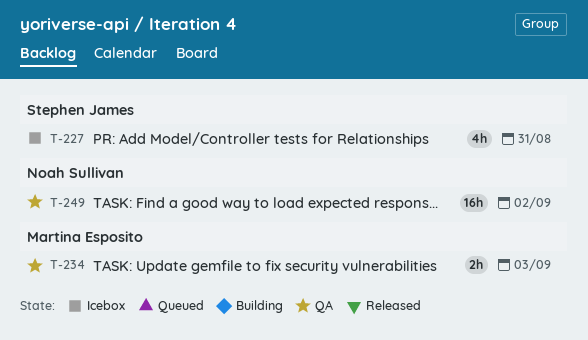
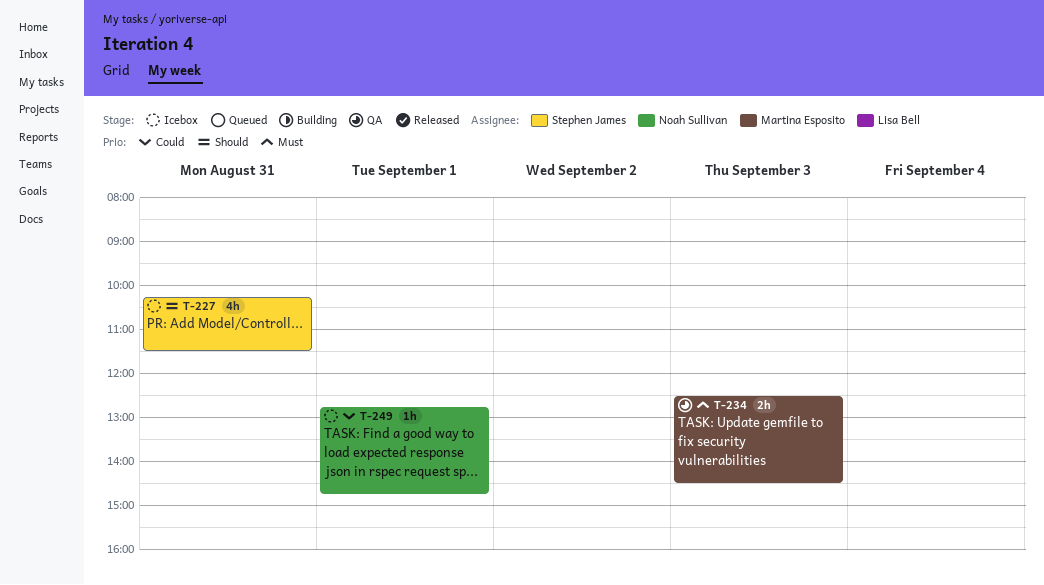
T-249, status: QA -> Icebox
T-249, estimate: 16h -> 1h
T-249, day: Sep 2 -> Sep 1

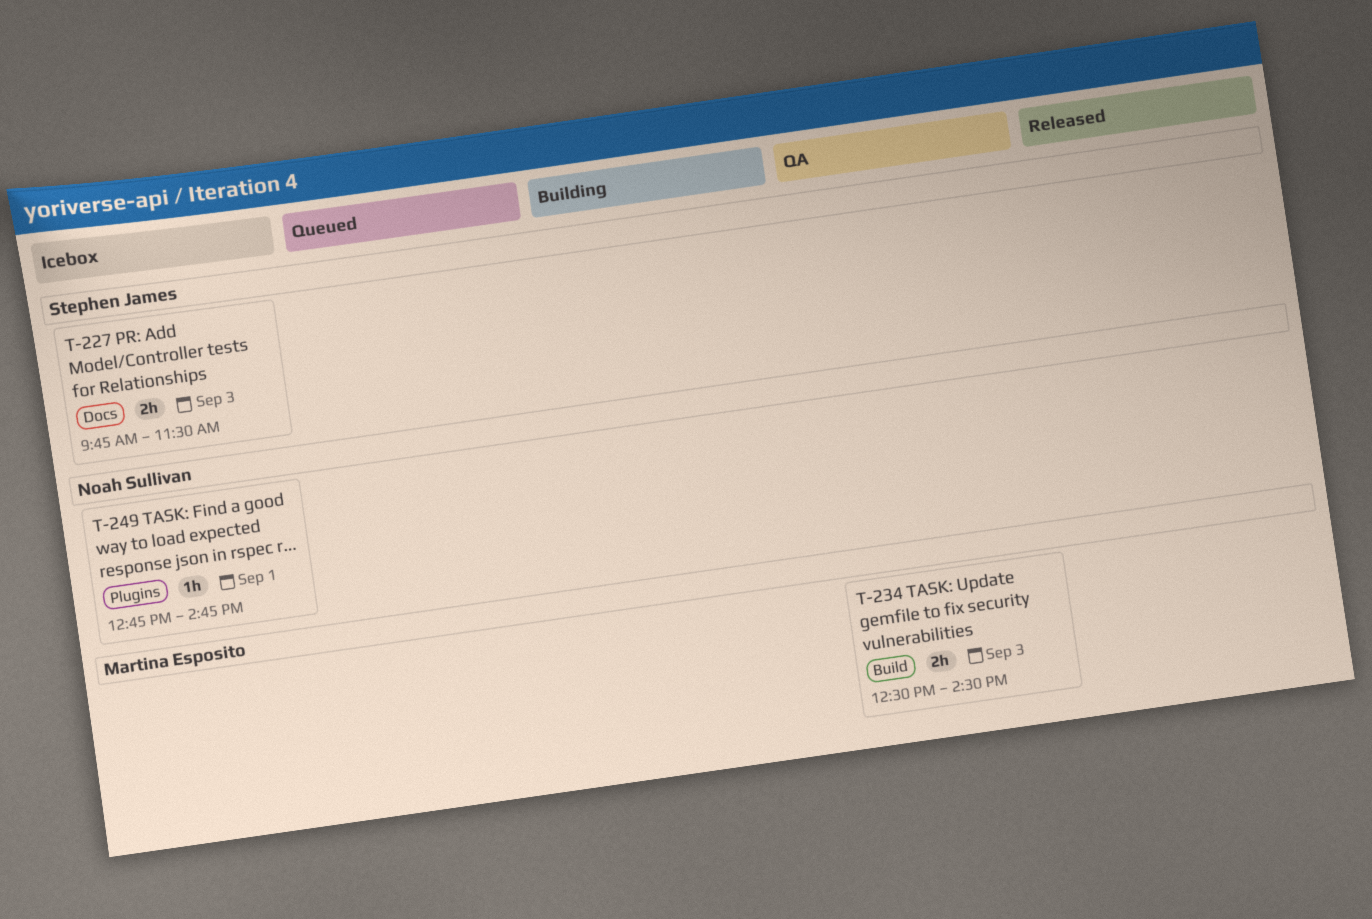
T-227, estimate: 4h -> 2h
T-227, day: Aug 31 -> Sep 3
T-227, begins: 10:15 -> 09:45

